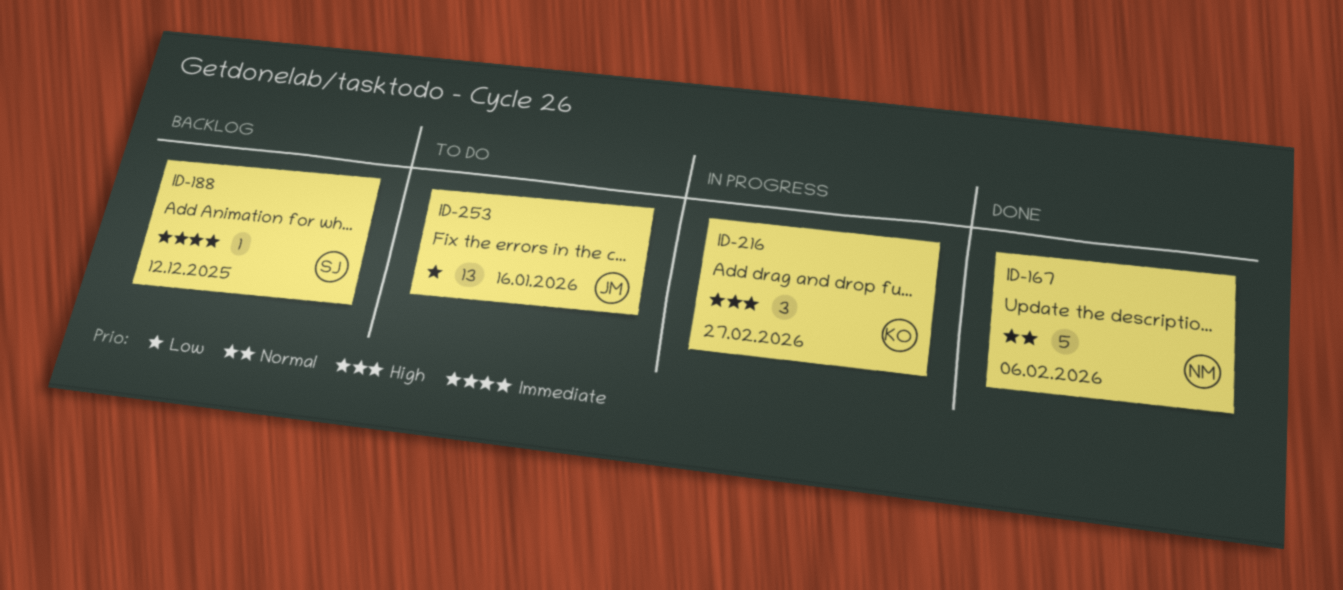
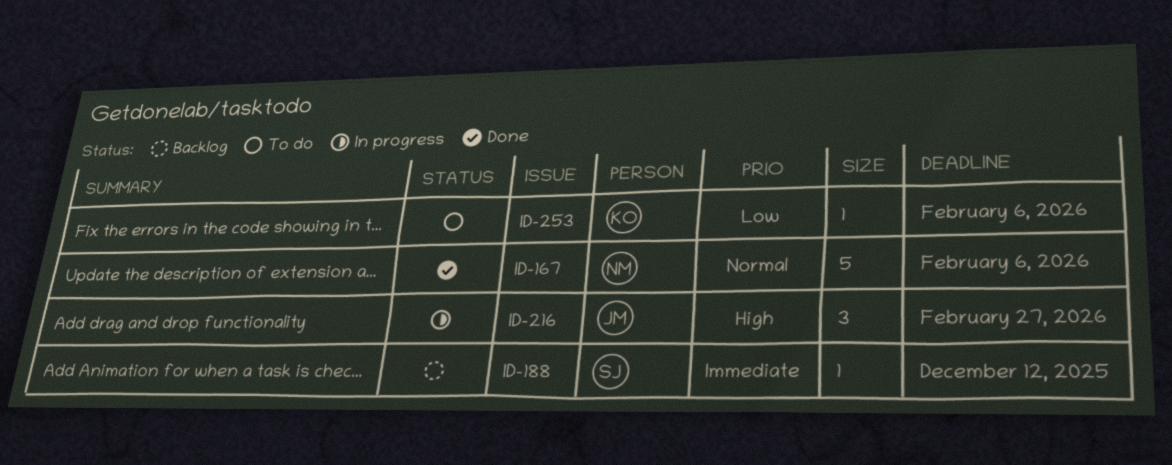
ID-216, owner: KO -> JM
ID-253, owner: JM -> KO
ID-253, estimate: 13 -> 1
ID-253, due: Jan 16 -> Feb 6

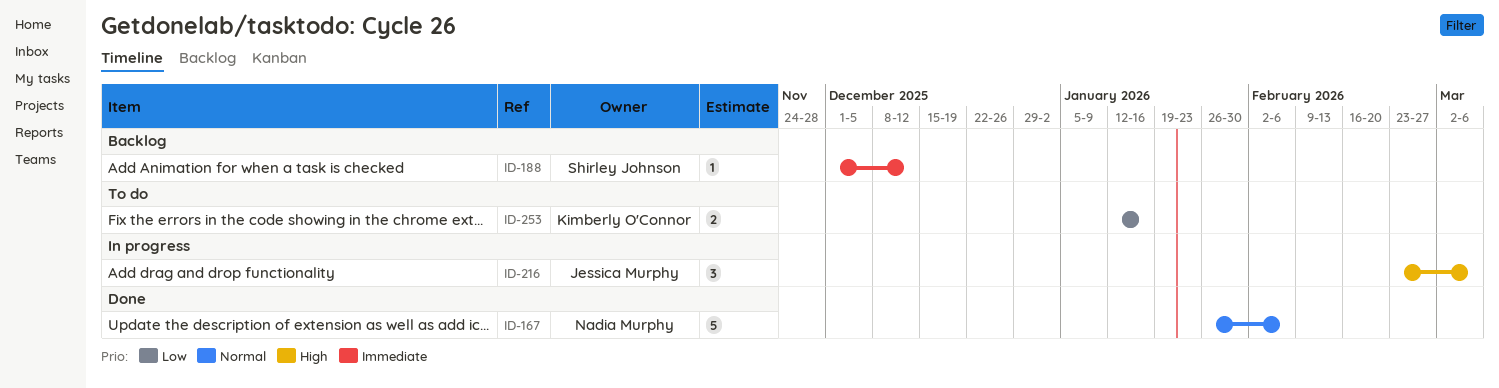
ID-216, due: Feb 27 -> Mar 6
ID-253, estimate: 1 -> 2
ID-253, due: Feb 6 -> Jan 16

